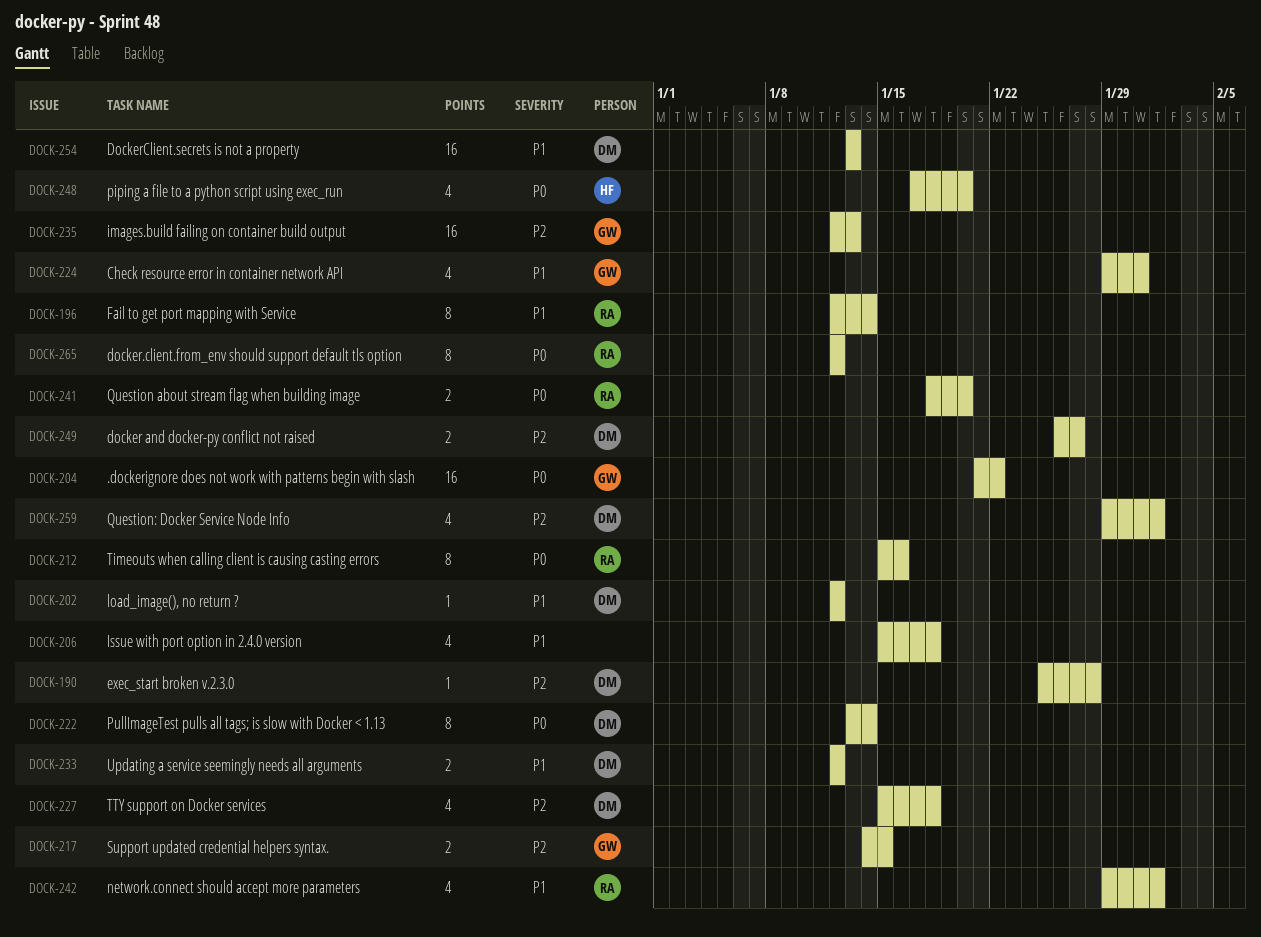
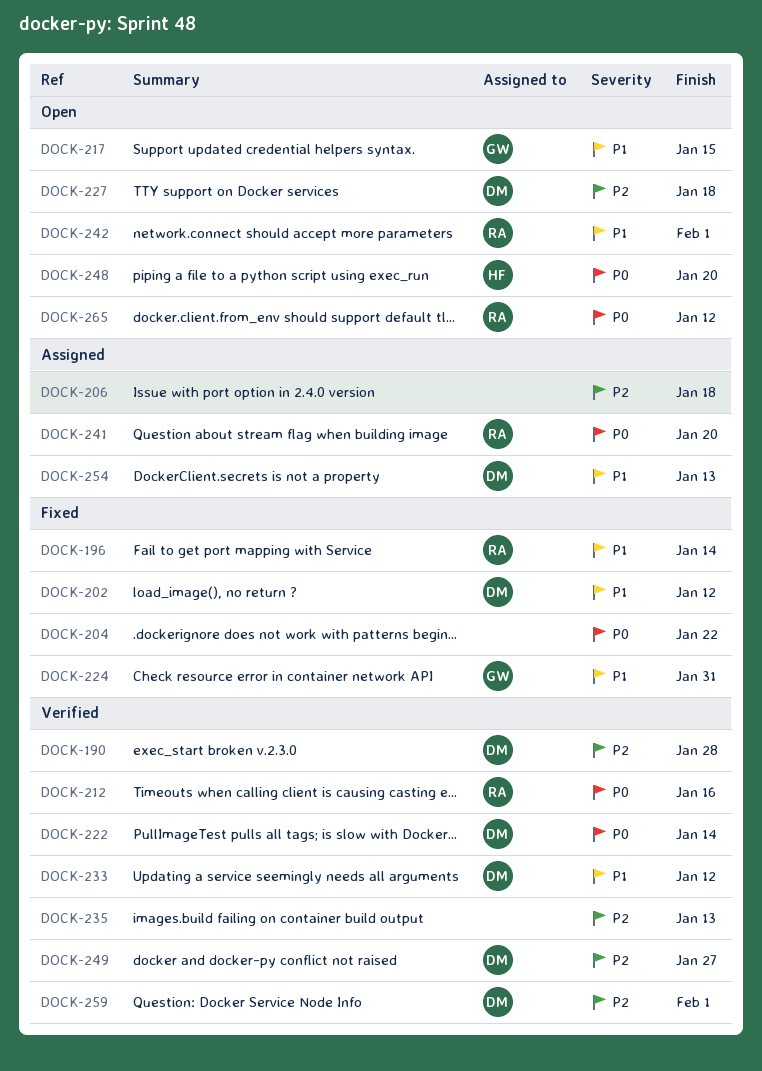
DOCK-204, owner: GW -> none
DOCK-206, priority: P1 -> P2
DOCK-217, priority: P2 -> P1
DOCK-235, owner: GW -> none

